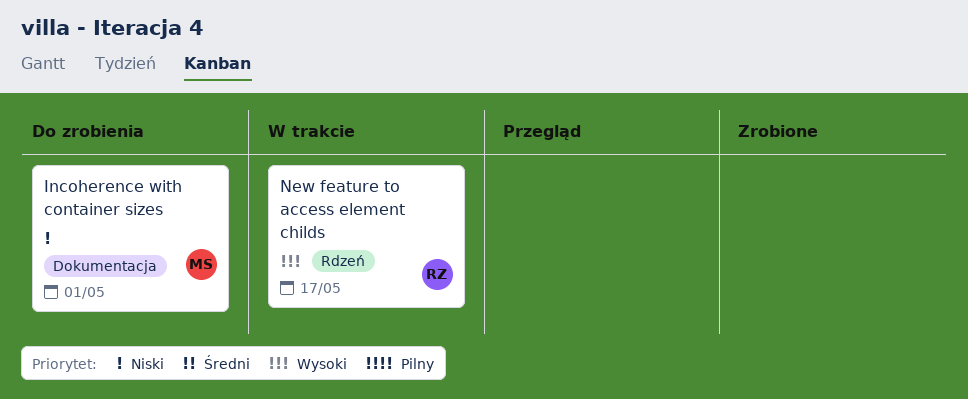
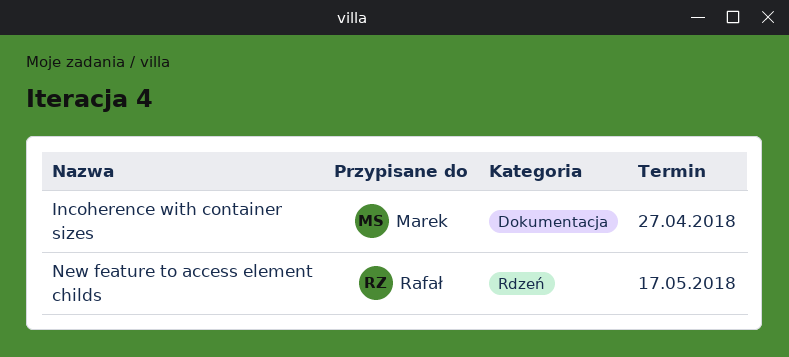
Incoherence with container sizes, due: May 1 -> Apr 27

